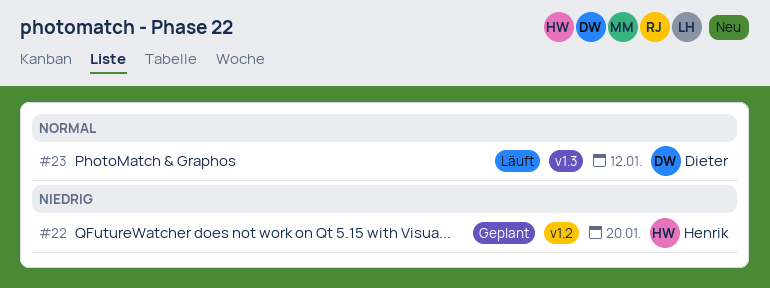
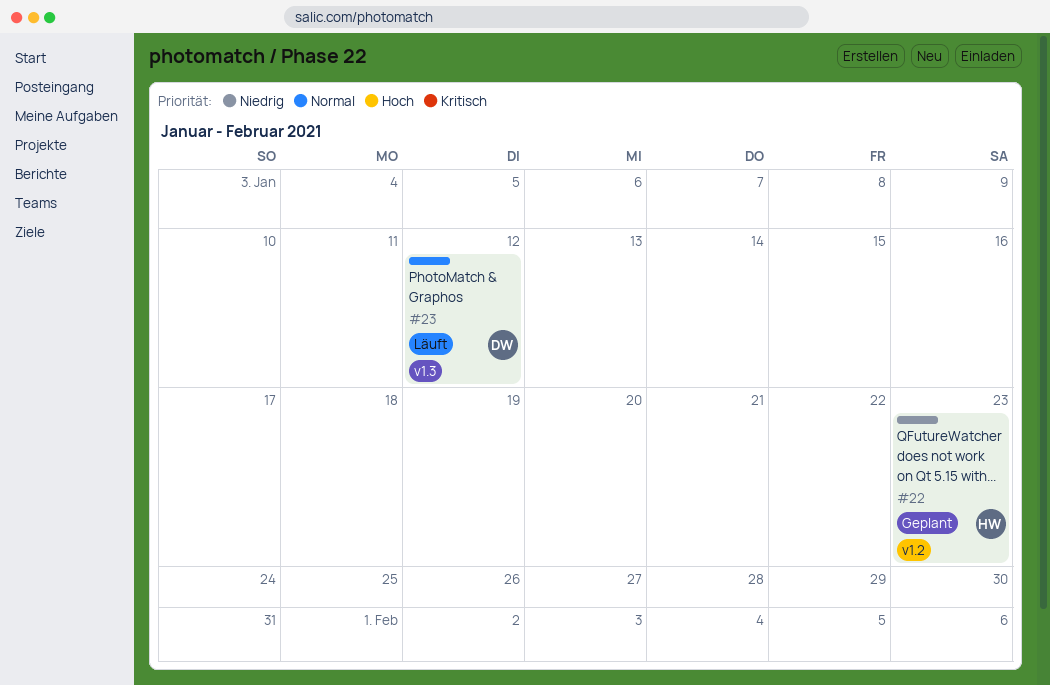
#22, due: Jan 20 -> Jan 23

